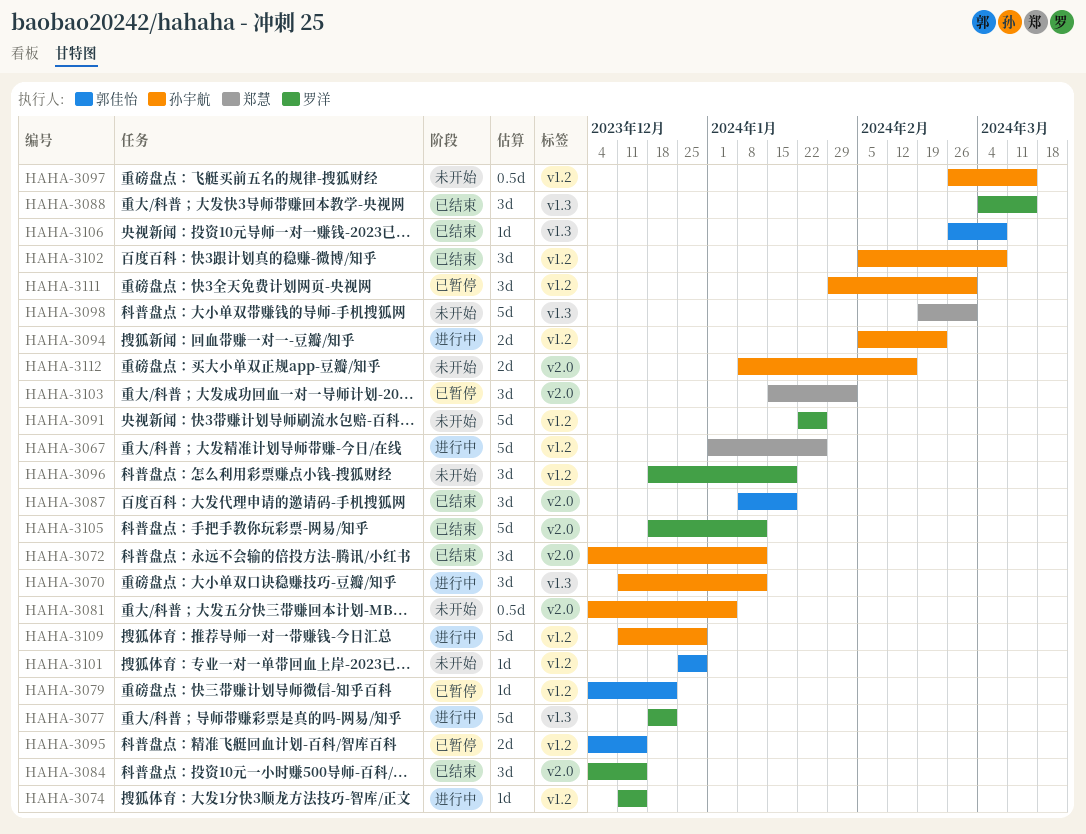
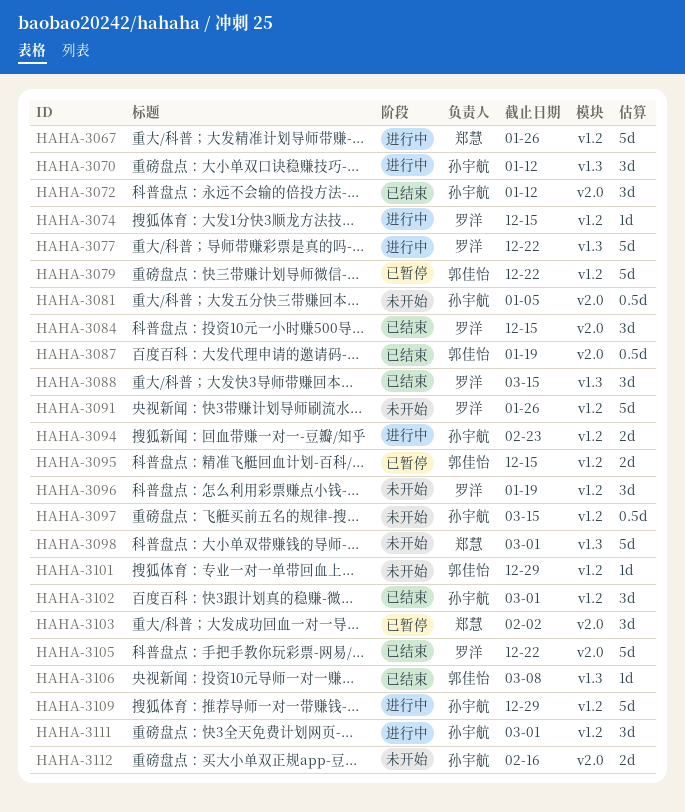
HAHA-3079, estimate: 1d -> 5d
HAHA-3087, estimate: 3d -> 0.5d
HAHA-3102, due: Mar 8 -> Mar 1
HAHA-3105, due: Jan 12 -> Dec 22
HAHA-3111, status: 已暂停 -> 进行中

